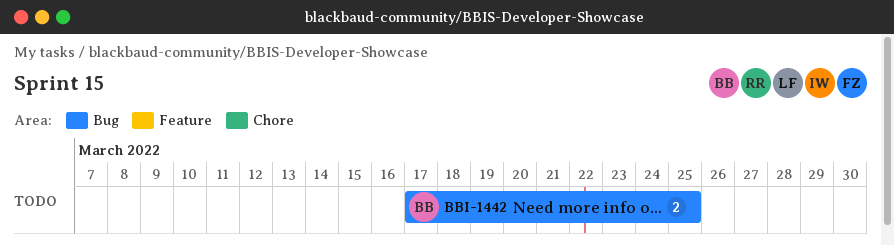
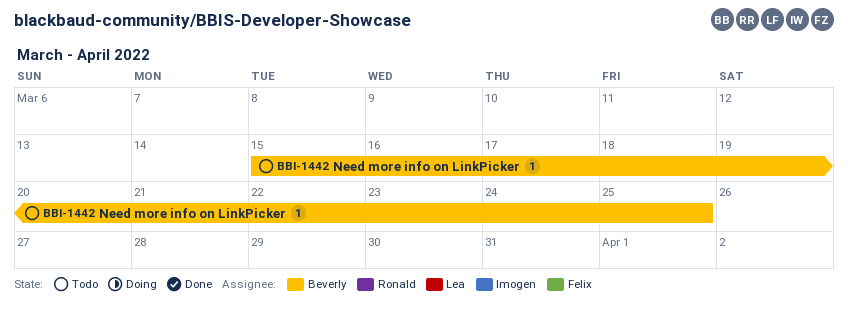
BBI-1442, estimate: 2 -> 1
BBI-1442, start: Mar 17 -> Mar 15

